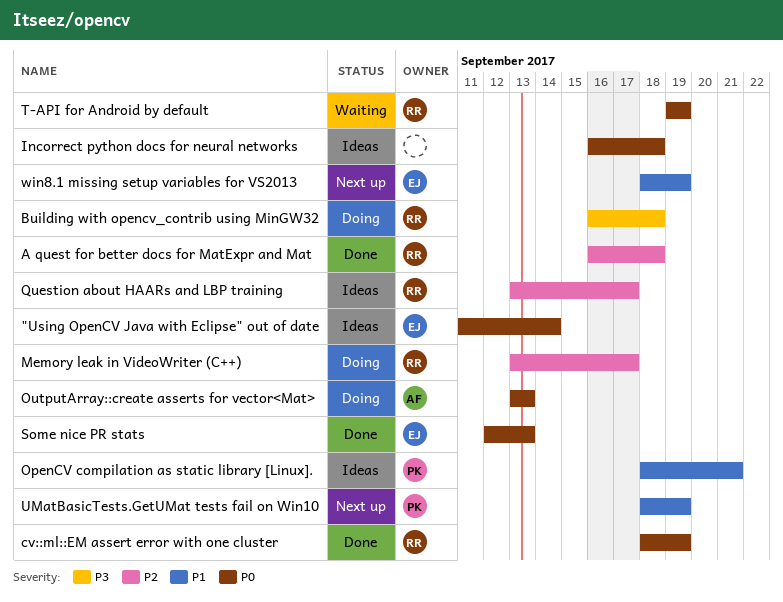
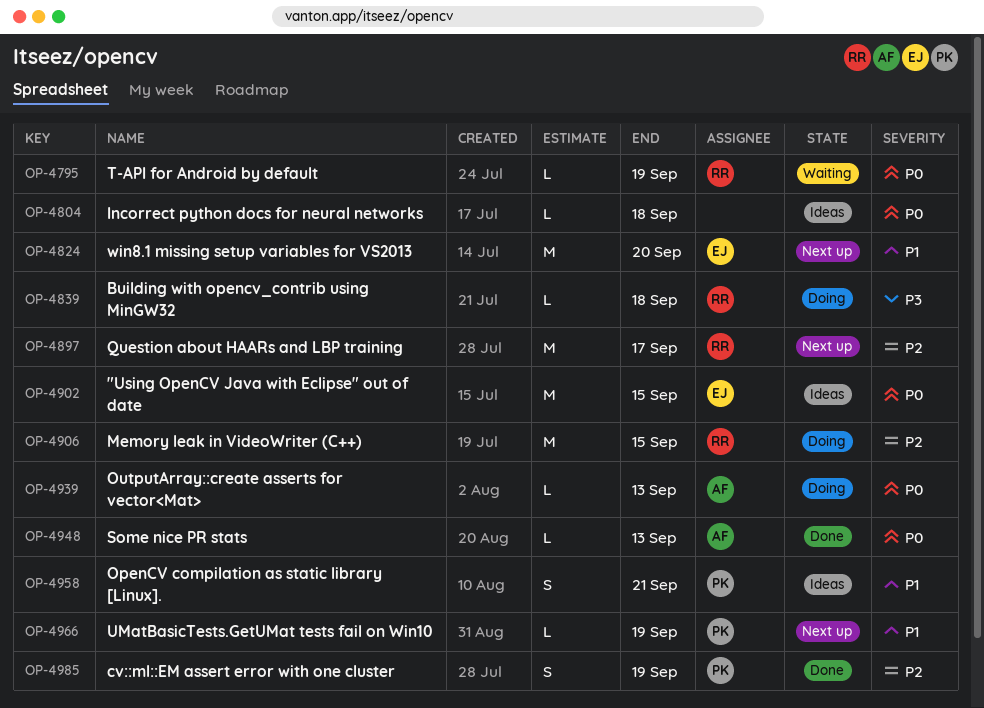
"Using OpenCV Java with Eclipse" out of date, due: Sep 14 -> Sep 15
A quest for better docs for MatExpr and Mat: present -> none
cv::ml::EM assert error with one cluster, owner: RR -> PK
cv::ml::EM assert error with one cluster, priority: P0 -> P2
Memory leak in VideoWriter (C++), due: Sep 17 -> Sep 15
Question about HAARs and LBP training, status: Ideas -> Next up
Some nice PR stats, owner: EJ -> AF
win8.1 missing setup variables for VS2013, due: Sep 19 -> Sep 20

